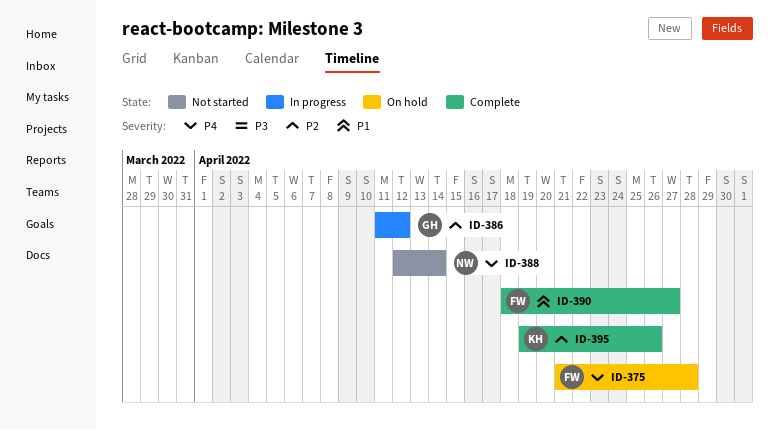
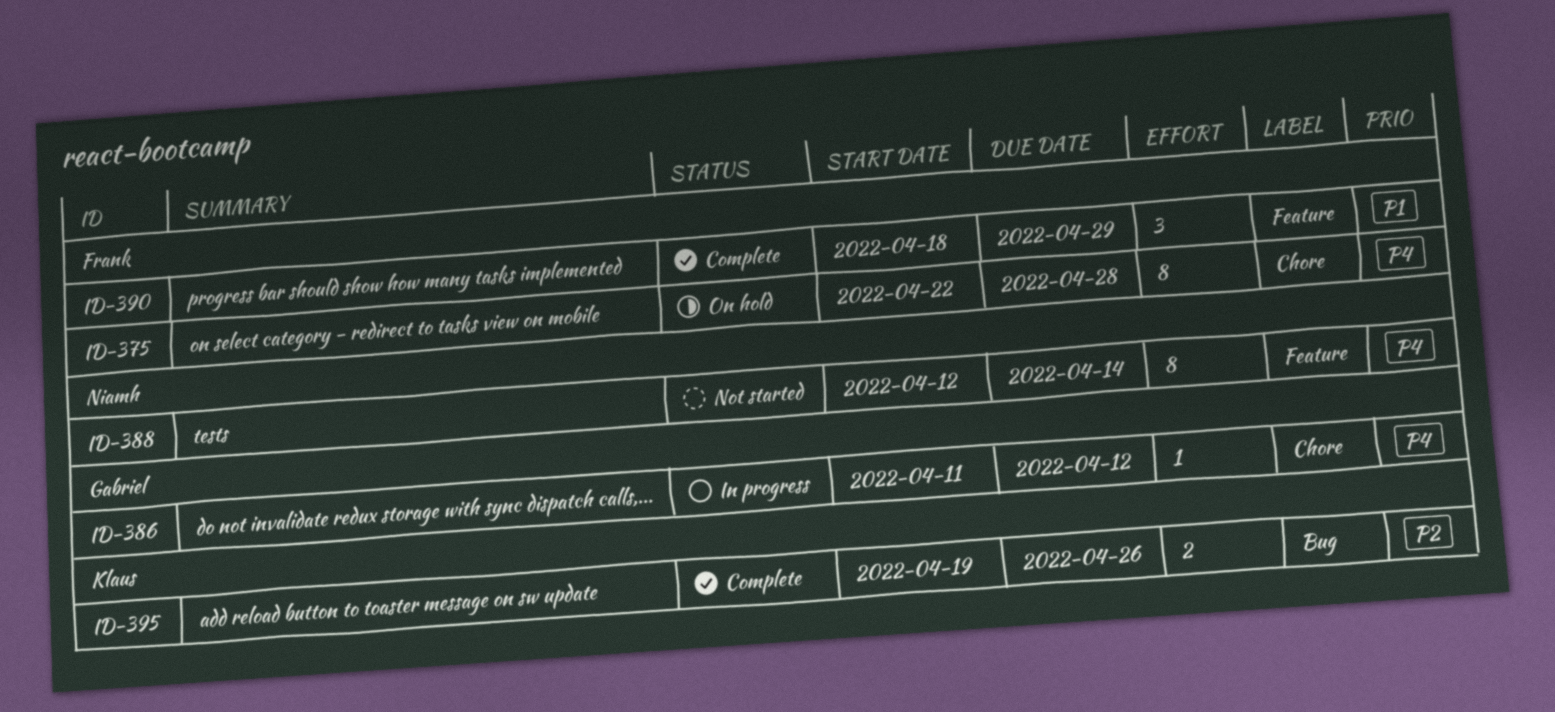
ID-375, start: Apr 21 -> Apr 22
ID-386, priority: P2 -> P4
ID-390, due: Apr 27 -> Apr 29

